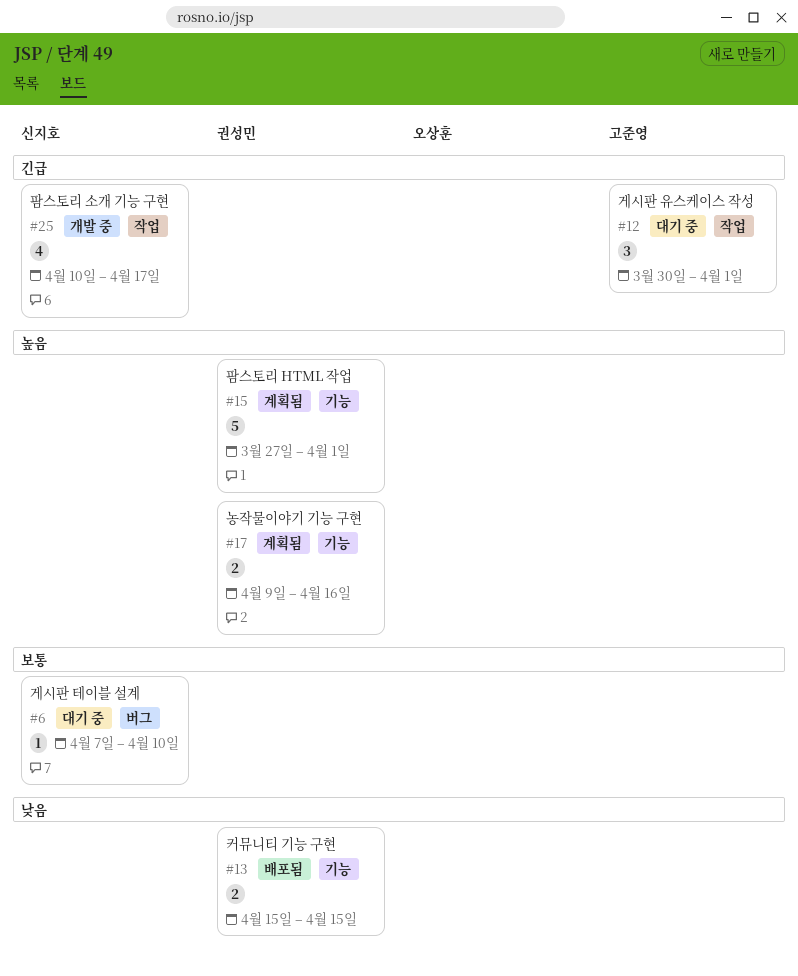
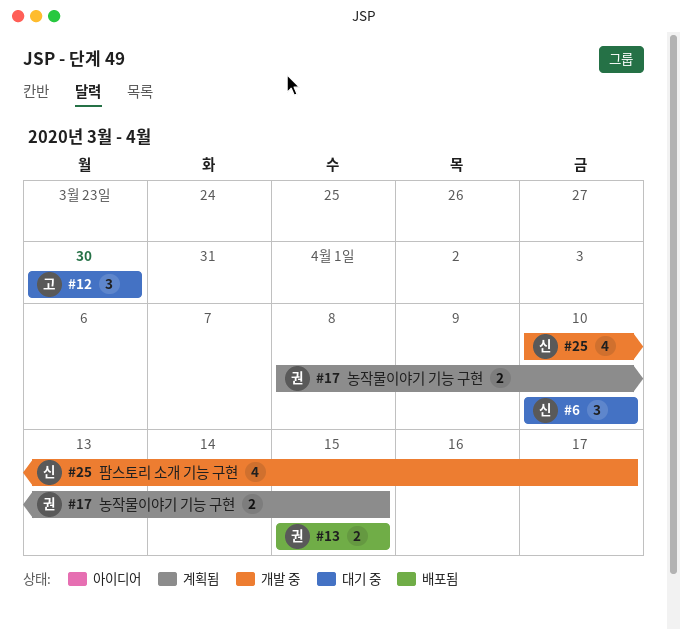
#6, estimate: 1 -> 3
#6, start: Apr 7 -> Apr 10
#12, due: Apr 1 -> Mar 30
#15: present -> none
#17, start: Apr 9 -> Apr 8
#17, due: Apr 16 -> Apr 15

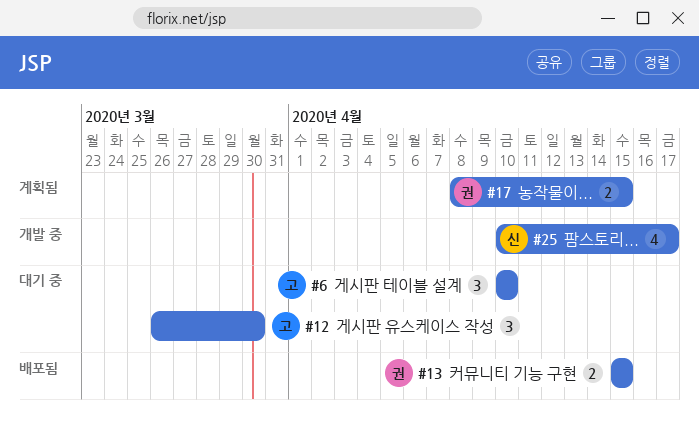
#6, owner: 신 -> 고
#12, start: Mar 30 -> Mar 26

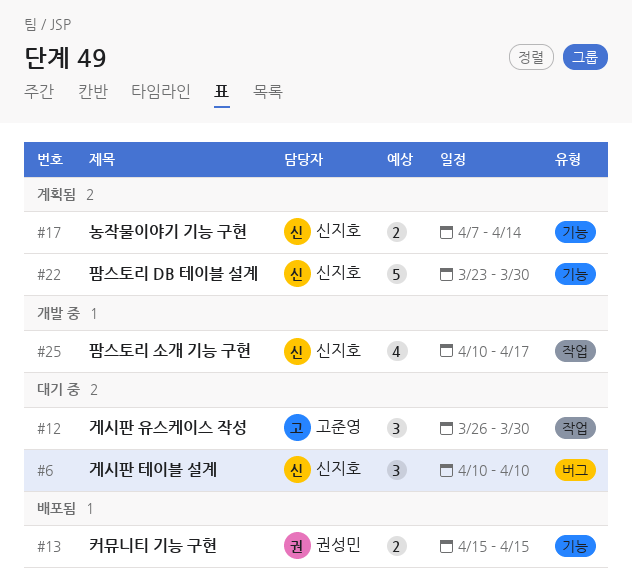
#6, owner: 고준영 -> 신지호
#17, owner: 권성민 -> 신지호
#17, start: Apr 8 -> Apr 7
#17, due: Apr 15 -> Apr 14
#22: none -> present

